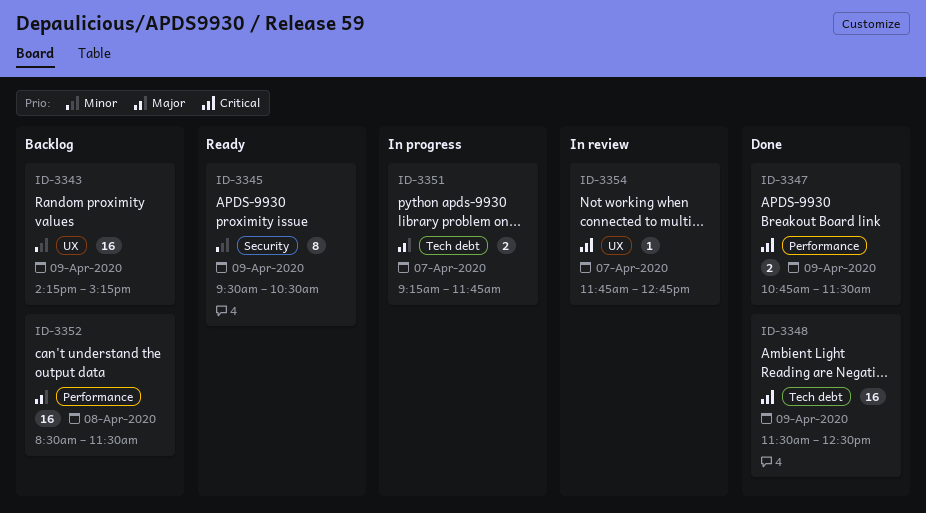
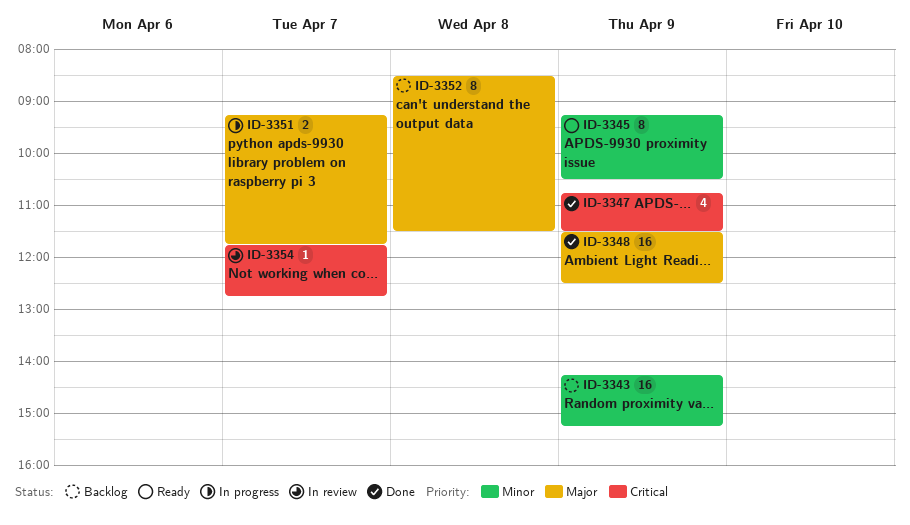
ID-3345, begins: 09:30 -> 09:15
ID-3347, estimate: 2 -> 4
ID-3348, priority: Critical -> Major
ID-3352, estimate: 16 -> 8

